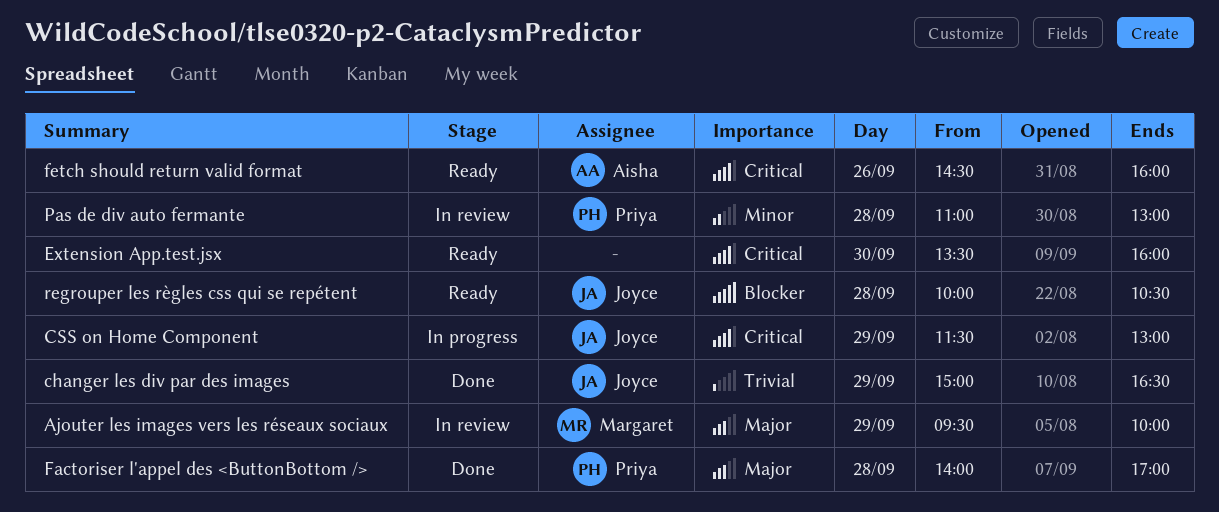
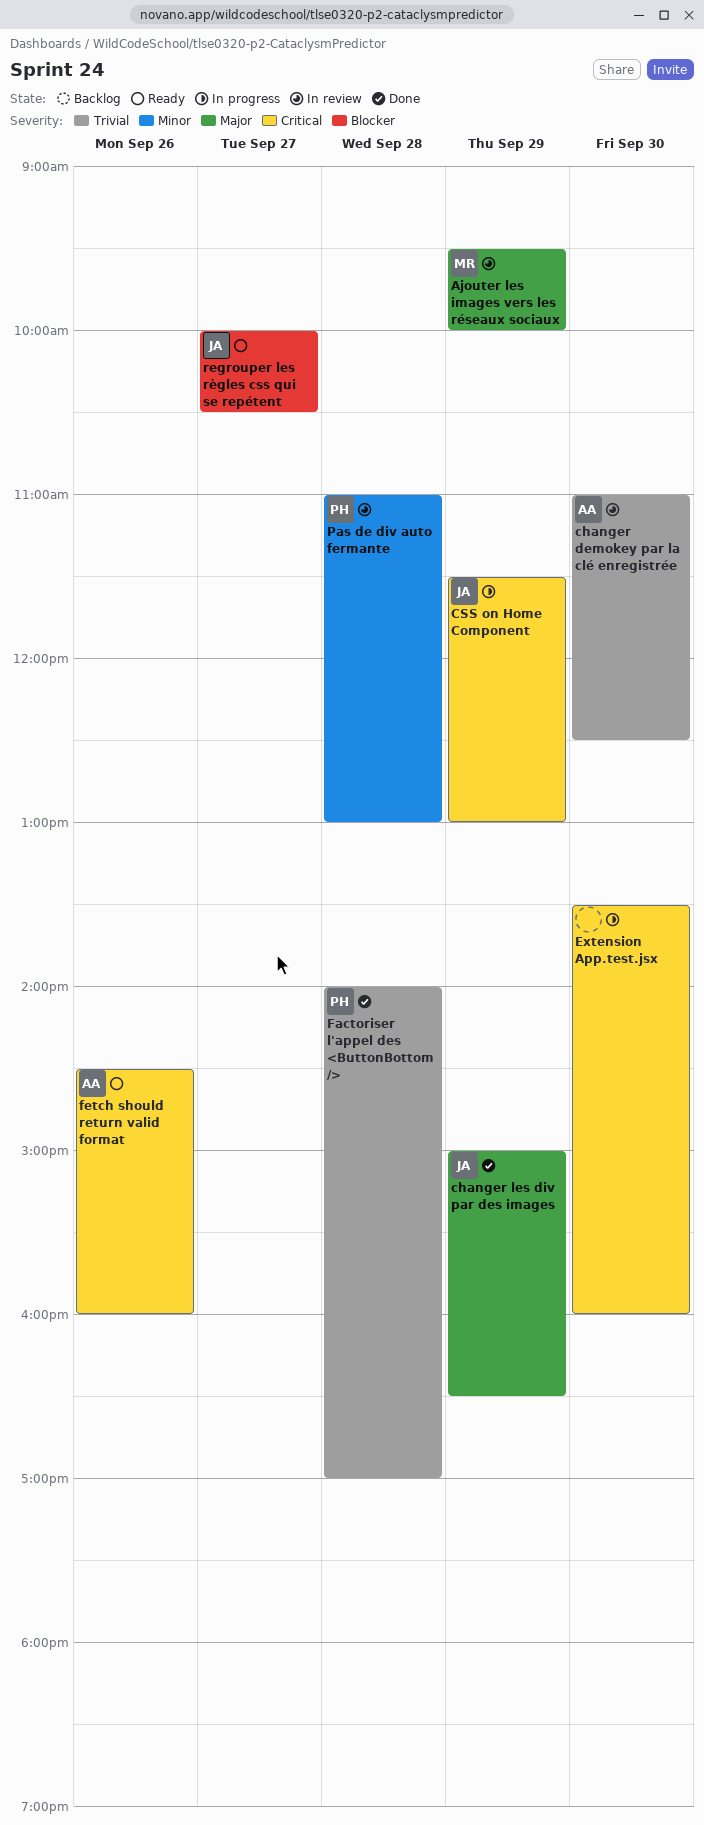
changer demokey par la clé enregistrée: none -> present
changer les div par des images, priority: Trivial -> Major
Extension App.test.jsx, status: Ready -> In progress
Factoriser l'appel des <ButtonBottom />, priority: Major -> Trivial
regrouper les règles css qui se repétent, day: Sep 28 -> Sep 27

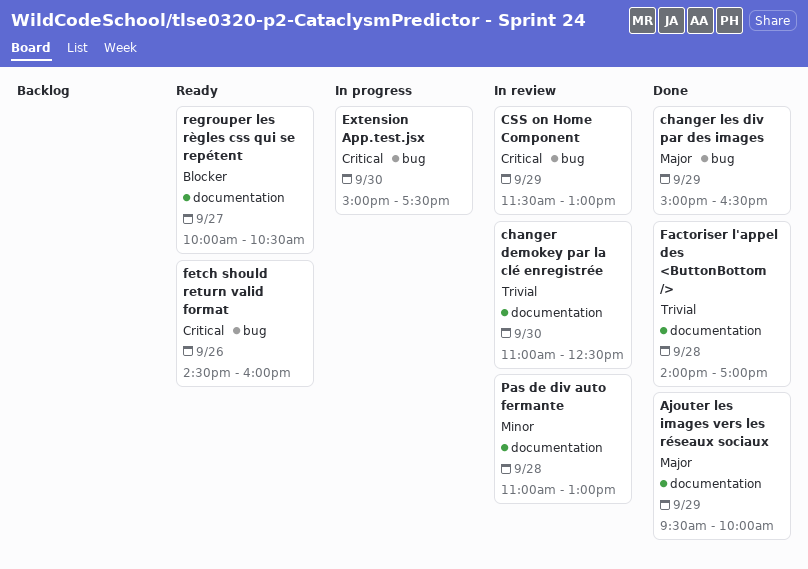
Ajouter les images vers les réseaux sociaux, status: In review -> Done
CSS on Home Component, status: In progress -> In review
Extension App.test.jsx, begins: 13:30 -> 15:00
Extension App.test.jsx, ends: 16:00 -> 17:30

